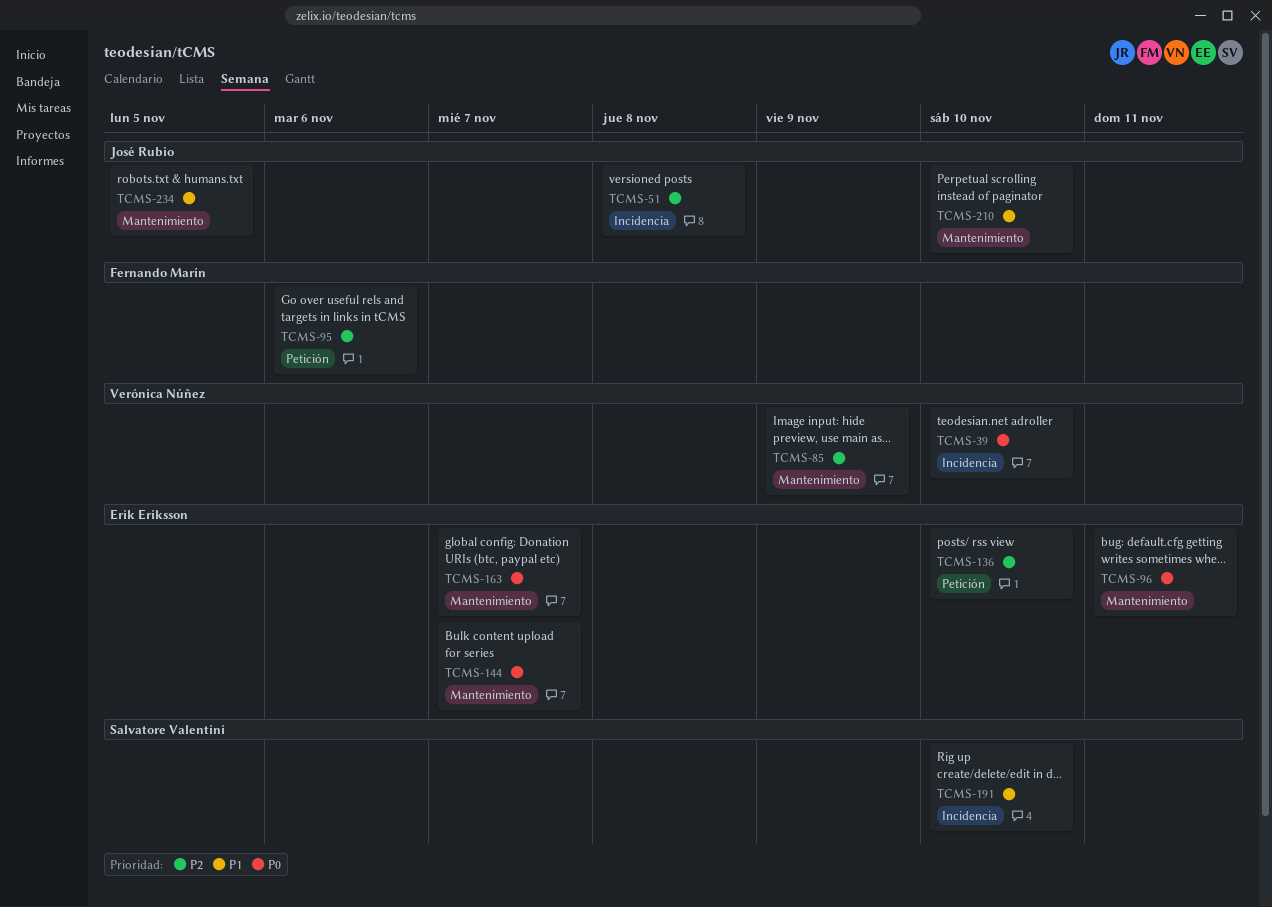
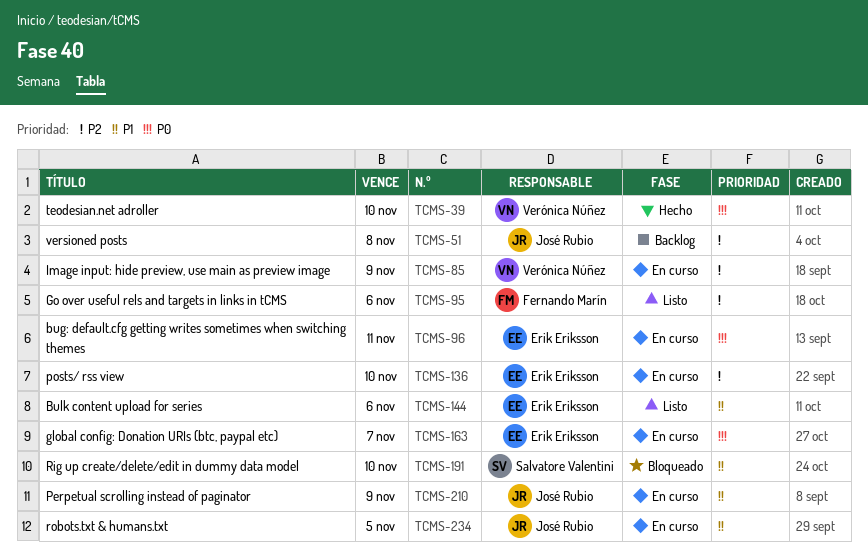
TCMS-144, priority: P0 -> P1
TCMS-144, due: Nov 7 -> Nov 6
TCMS-210, due: Nov 10 -> Nov 9

